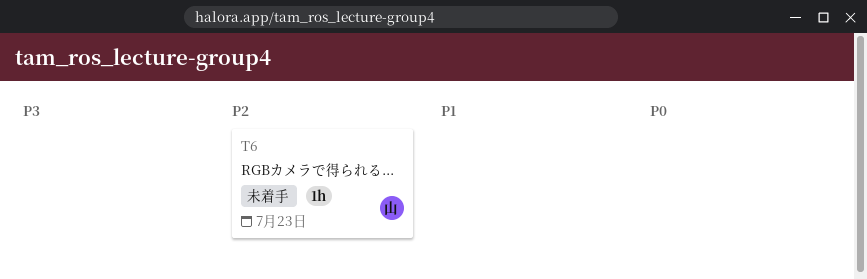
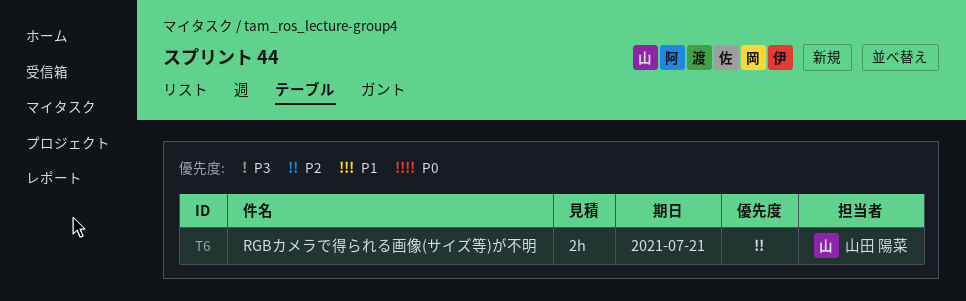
T6, estimate: 1h -> 2h
T6, due: Jul 23 -> Jul 21

